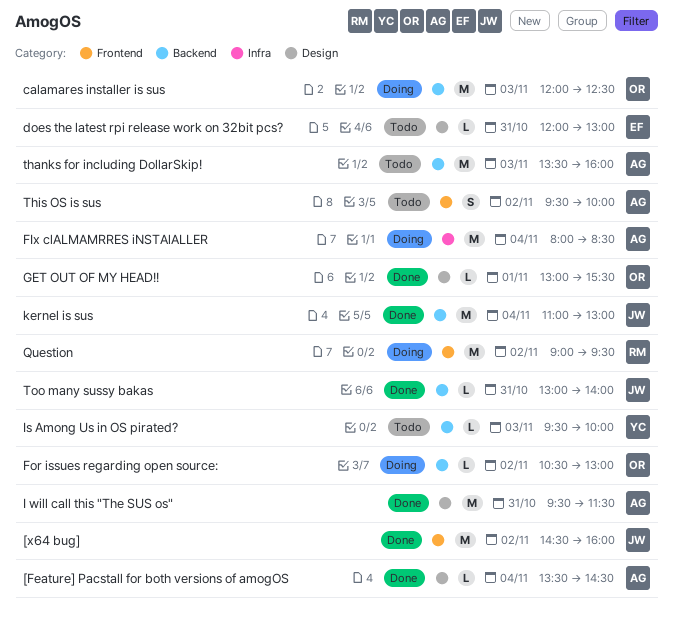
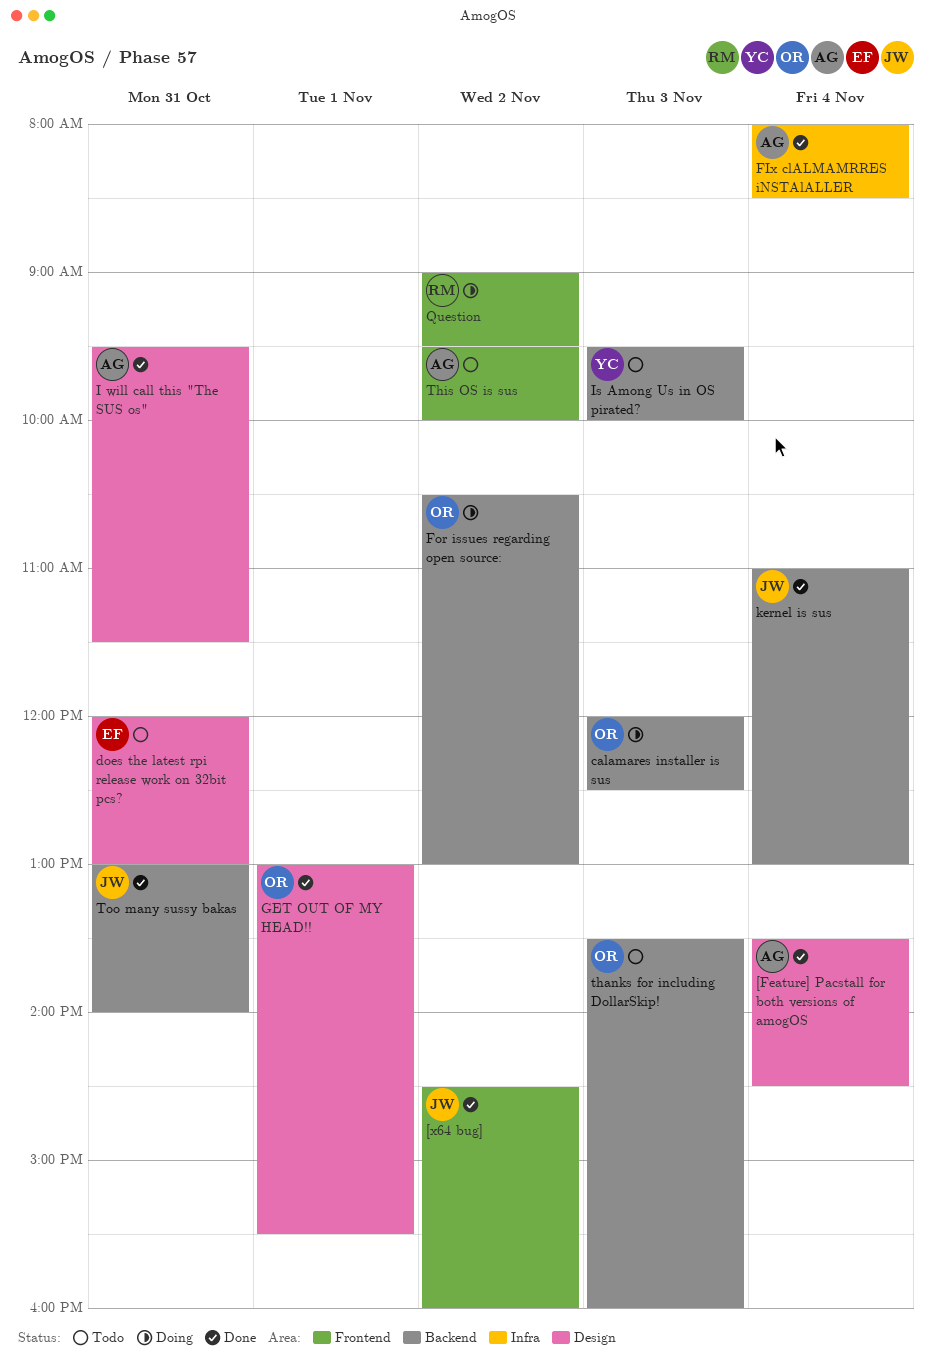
FIx clALMAMRRES iNSTAlALLER, status: Doing -> Done
thanks for including DollarSkip!, owner: AG -> OR

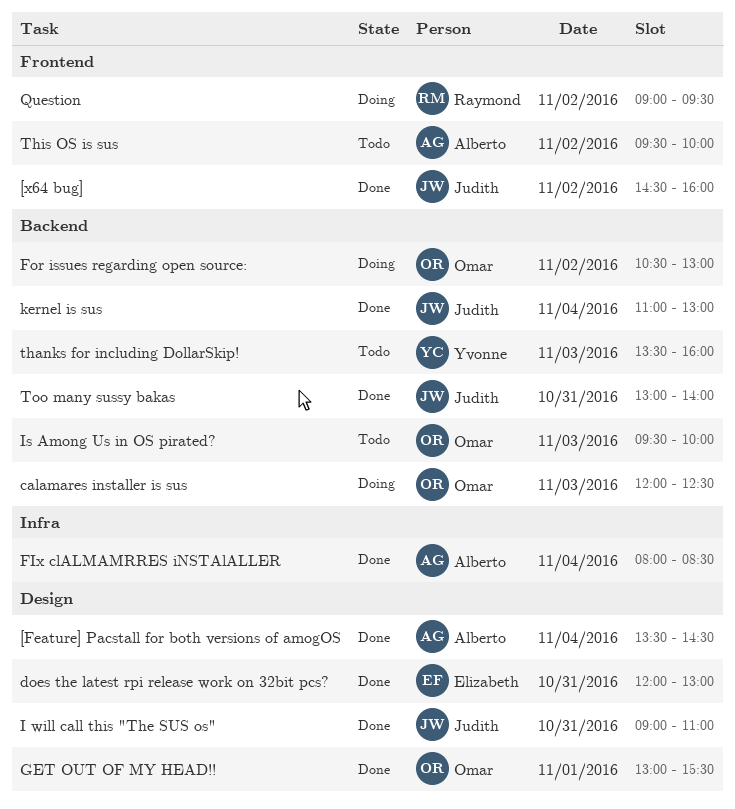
does the latest rpi release work on 32bit pcs?, status: Todo -> Done
I will call this "The SUS os", owner: Alberto -> Judith
I will call this "The SUS os", begins: 09:30 -> 09:00
I will call this "The SUS os", ends: 11:30 -> 11:00
Is Among Us in OS pirated?, owner: Yvonne -> Omar
thanks for including DollarSkip!, owner: Omar -> Yvonne

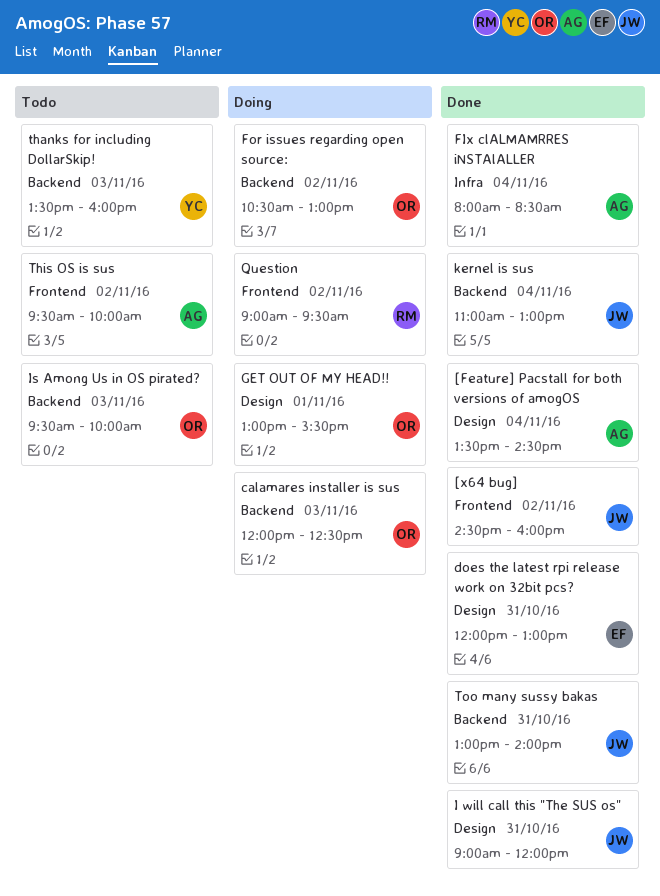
GET OUT OF MY HEAD!!, status: Done -> Doing
I will call this "The SUS os", ends: 11:00 -> 12:00

